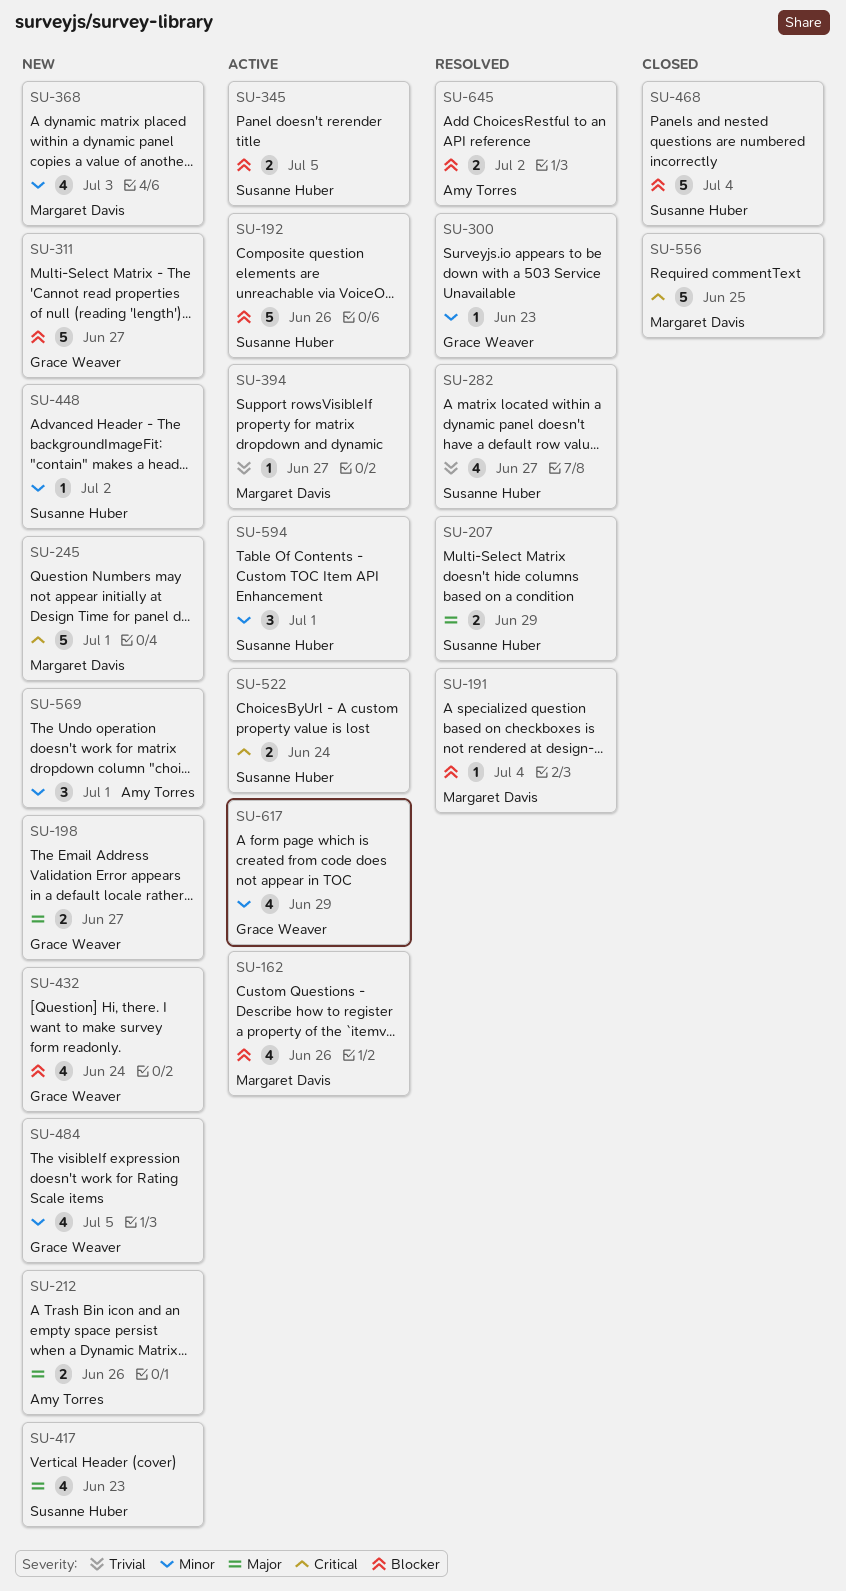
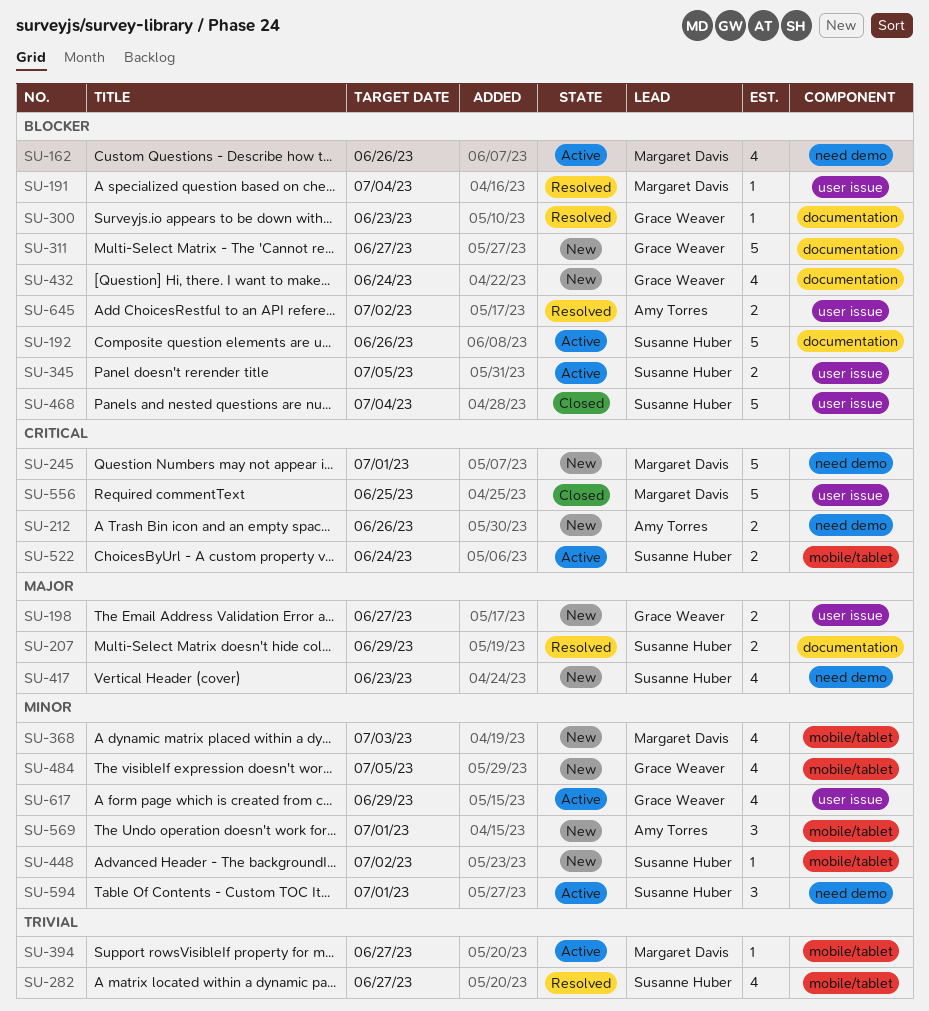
SU-212, priority: Major -> Critical
SU-300, priority: Minor -> Blocker

